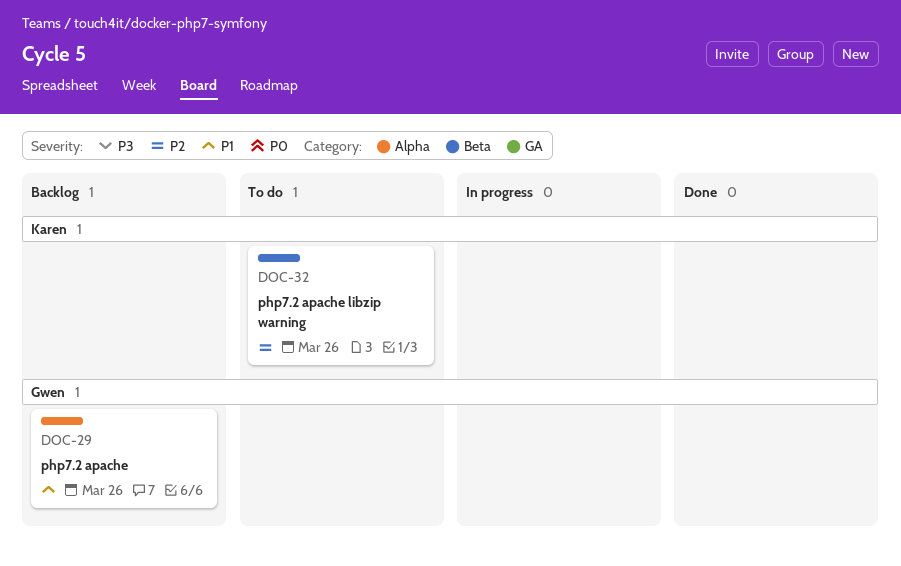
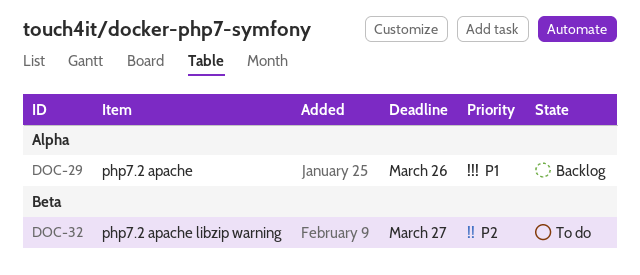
DOC-32, due: Mar 26 -> Mar 27

